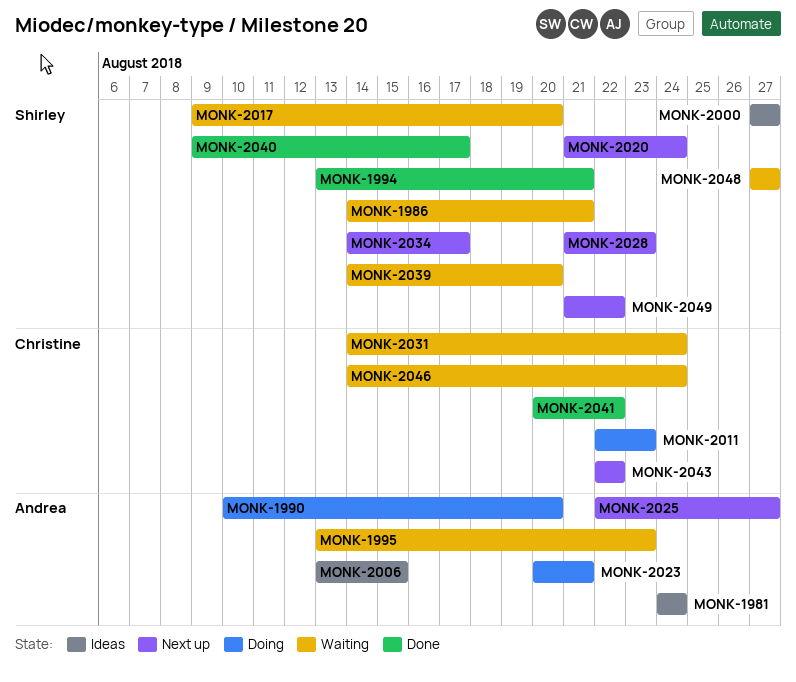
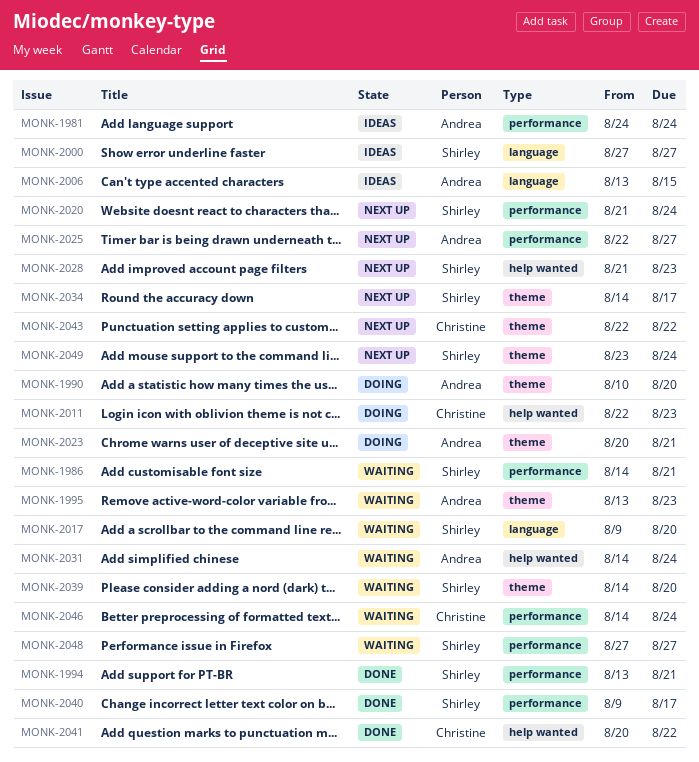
MONK-2031, owner: Christine -> Andrea
MONK-2049, start: Aug 21 -> Aug 23
MONK-2049, due: Aug 22 -> Aug 24

